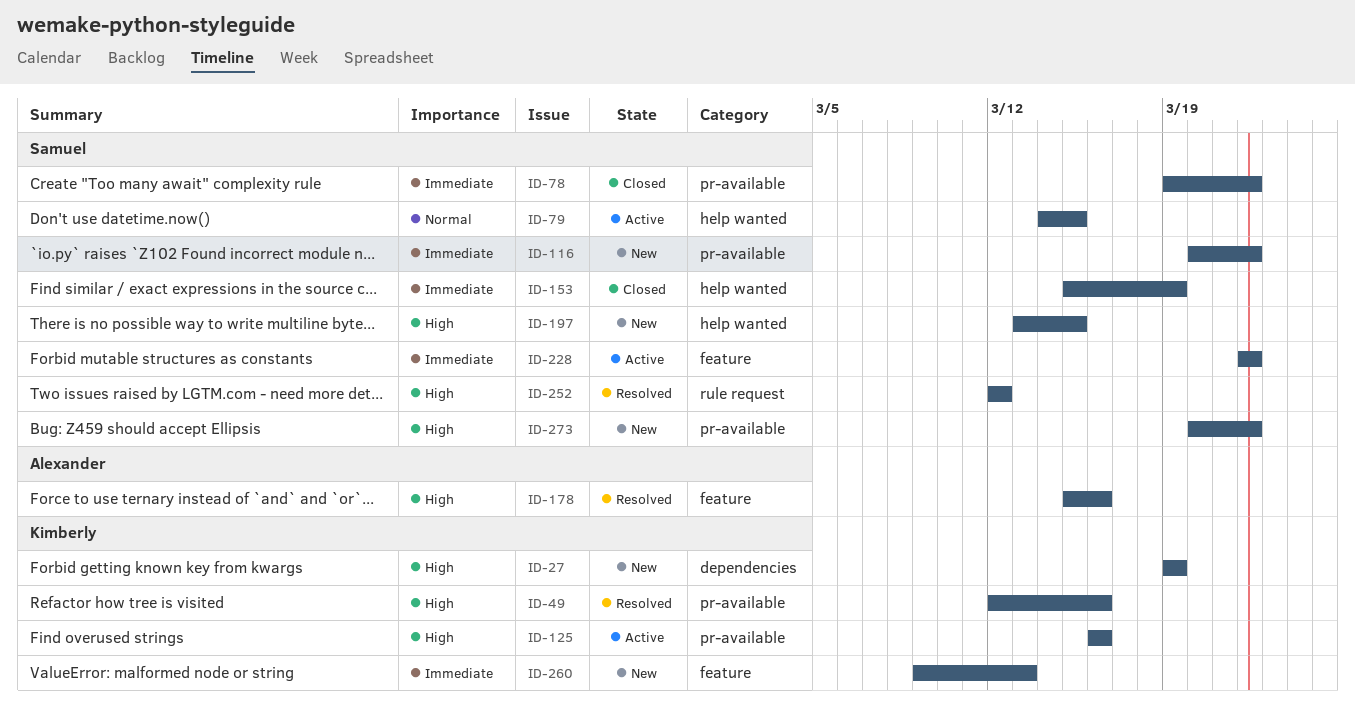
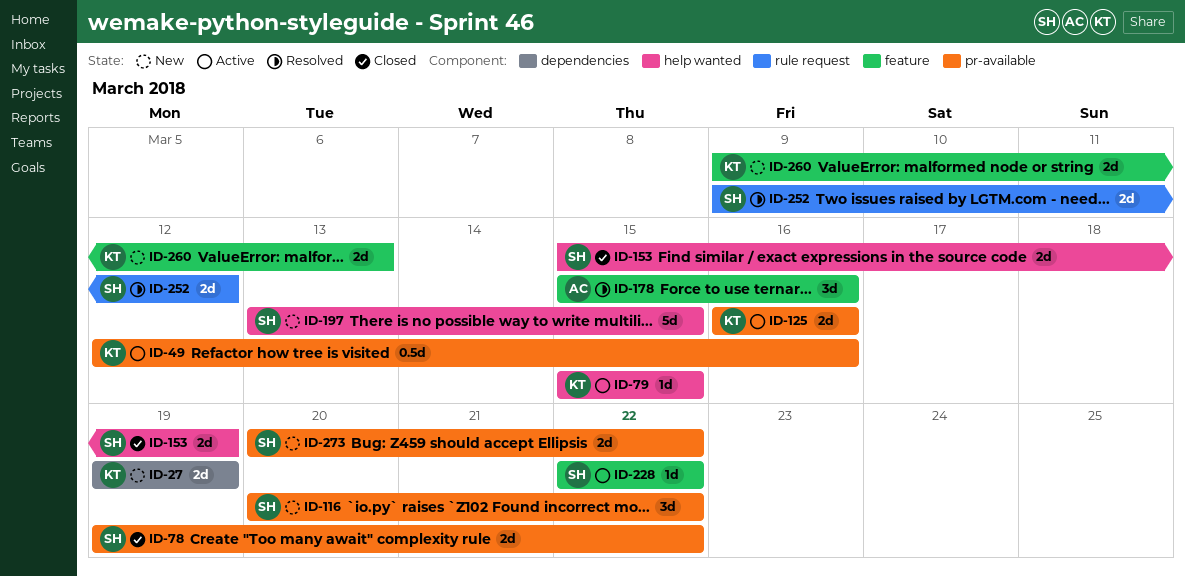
ID-49, status: Resolved -> Active
ID-79, owner: Samuel -> Kimberly
ID-79, start: Mar 14 -> Mar 15
ID-252, start: Mar 12 -> Mar 9

